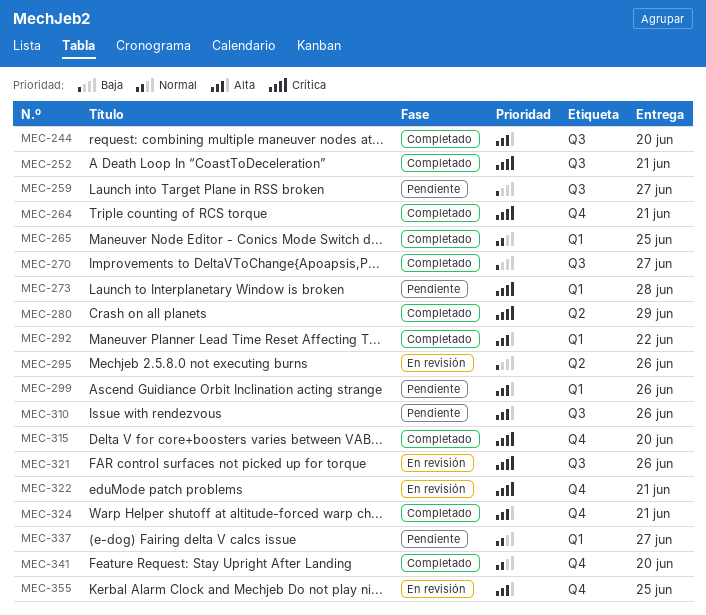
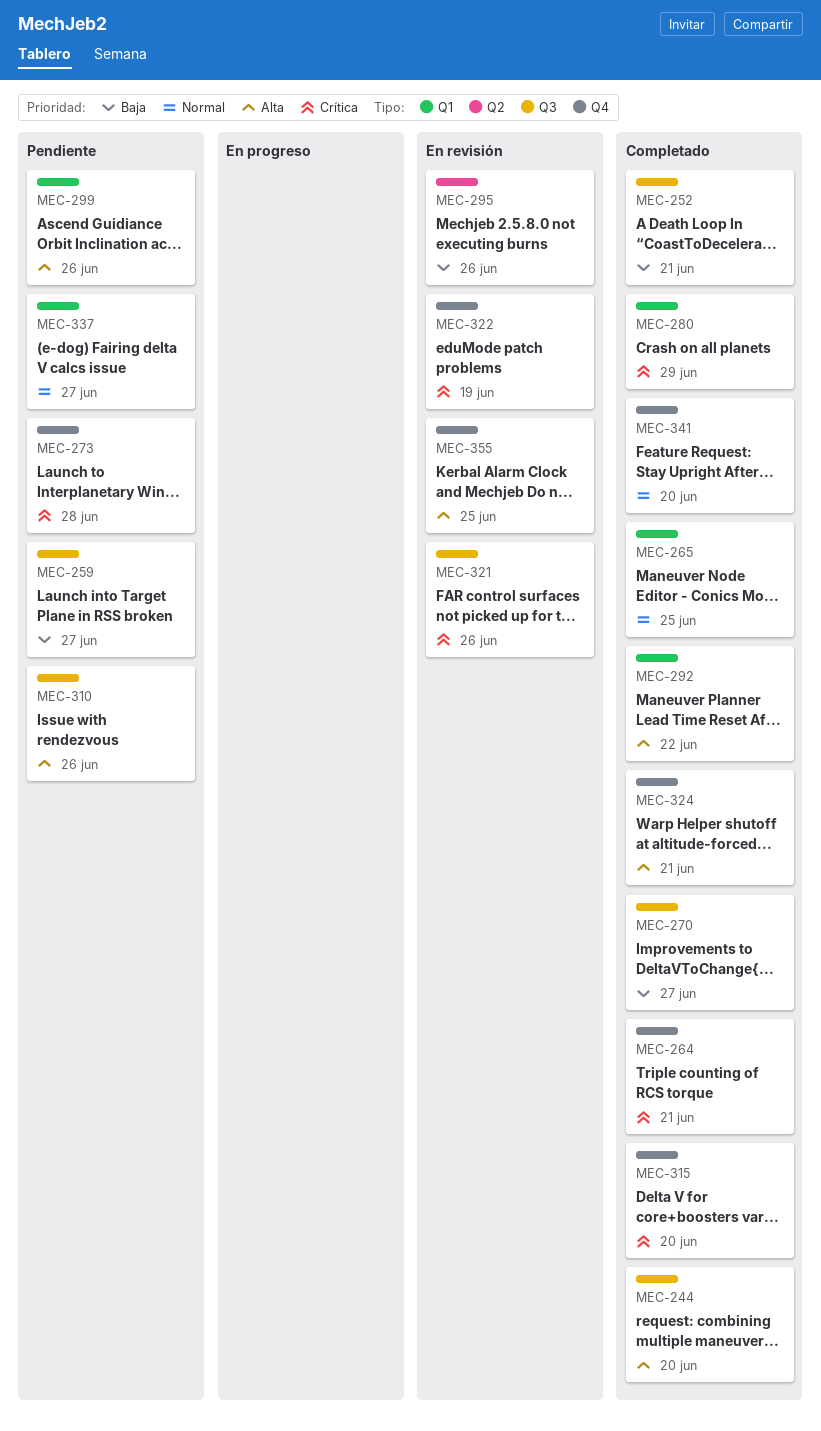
MEC-252, priority: Crítica -> Baja
MEC-273, label: Q1 -> Q4
MEC-280, label: Q2 -> Q1
MEC-322, due: Jun 21 -> Jun 19

